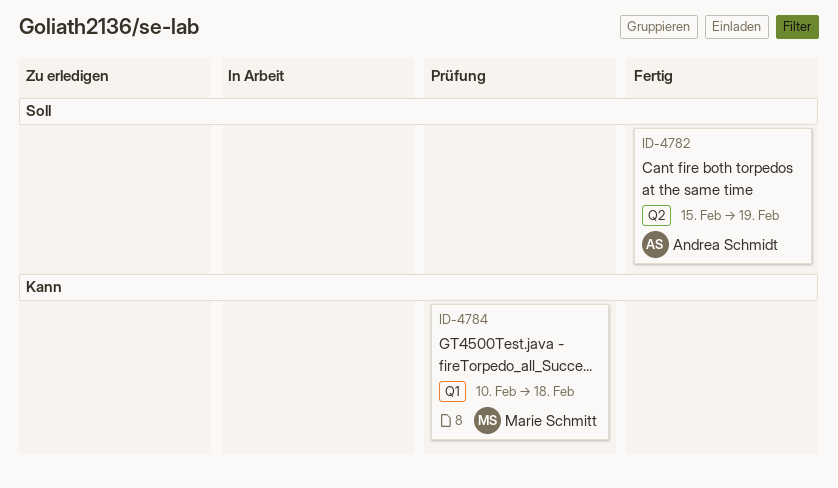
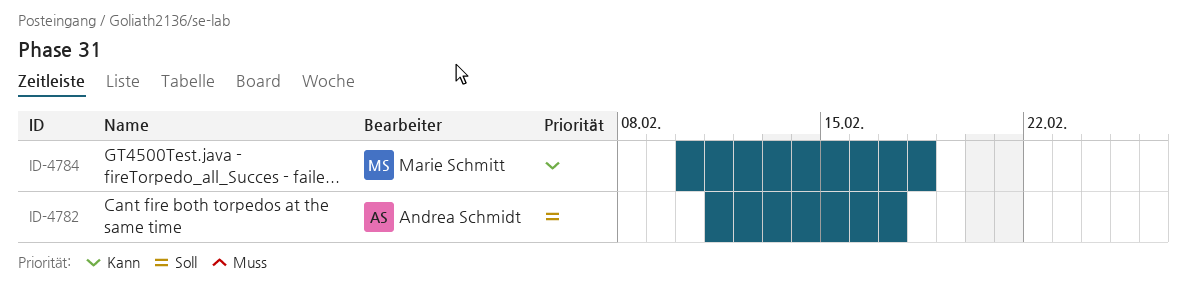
ID-4782, start: Feb 15 -> Feb 11
ID-4782, due: Feb 19 -> Feb 17

